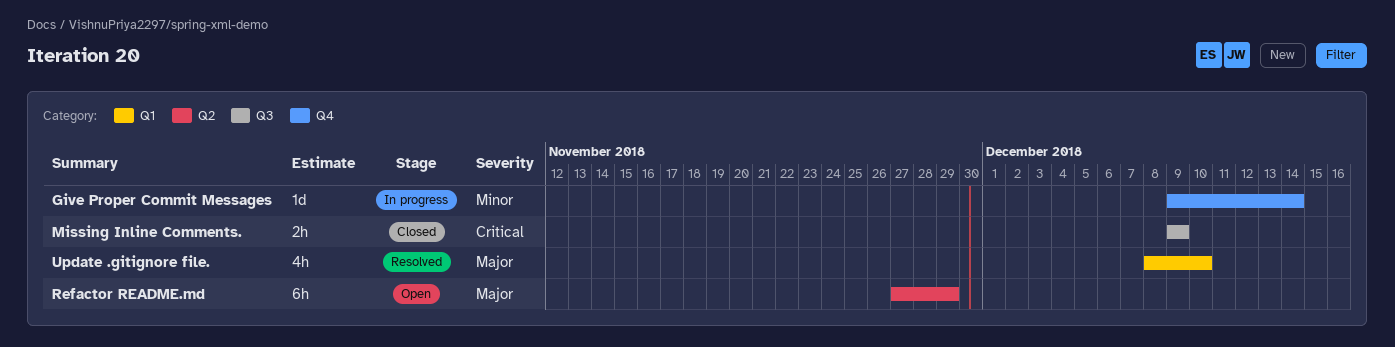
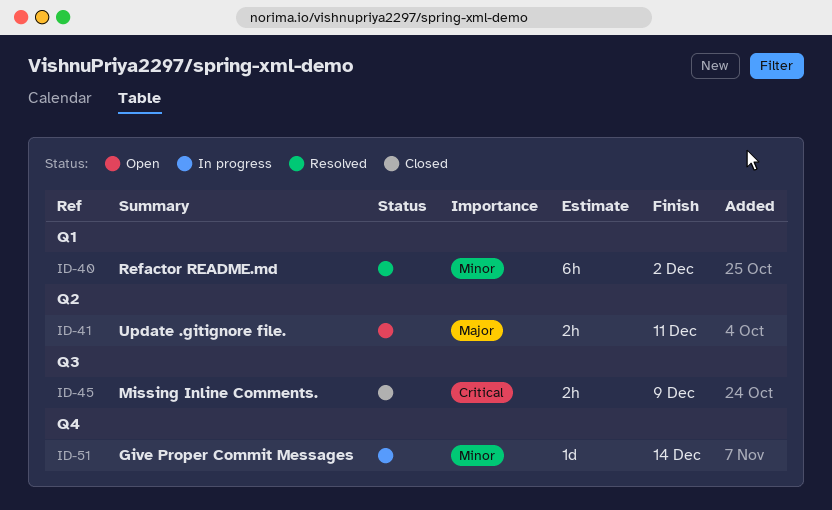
Refactor README.md, status: Open -> Resolved
Refactor README.md, priority: Major -> Minor
Refactor README.md, label: Q2 -> Q1
Refactor README.md, due: Nov 29 -> Dec 2
Update .gitignore file., status: Resolved -> Open
Update .gitignore file., label: Q1 -> Q2
Update .gitignore file., estimate: 4h -> 2h
Update .gitignore file., due: Dec 10 -> Dec 11

